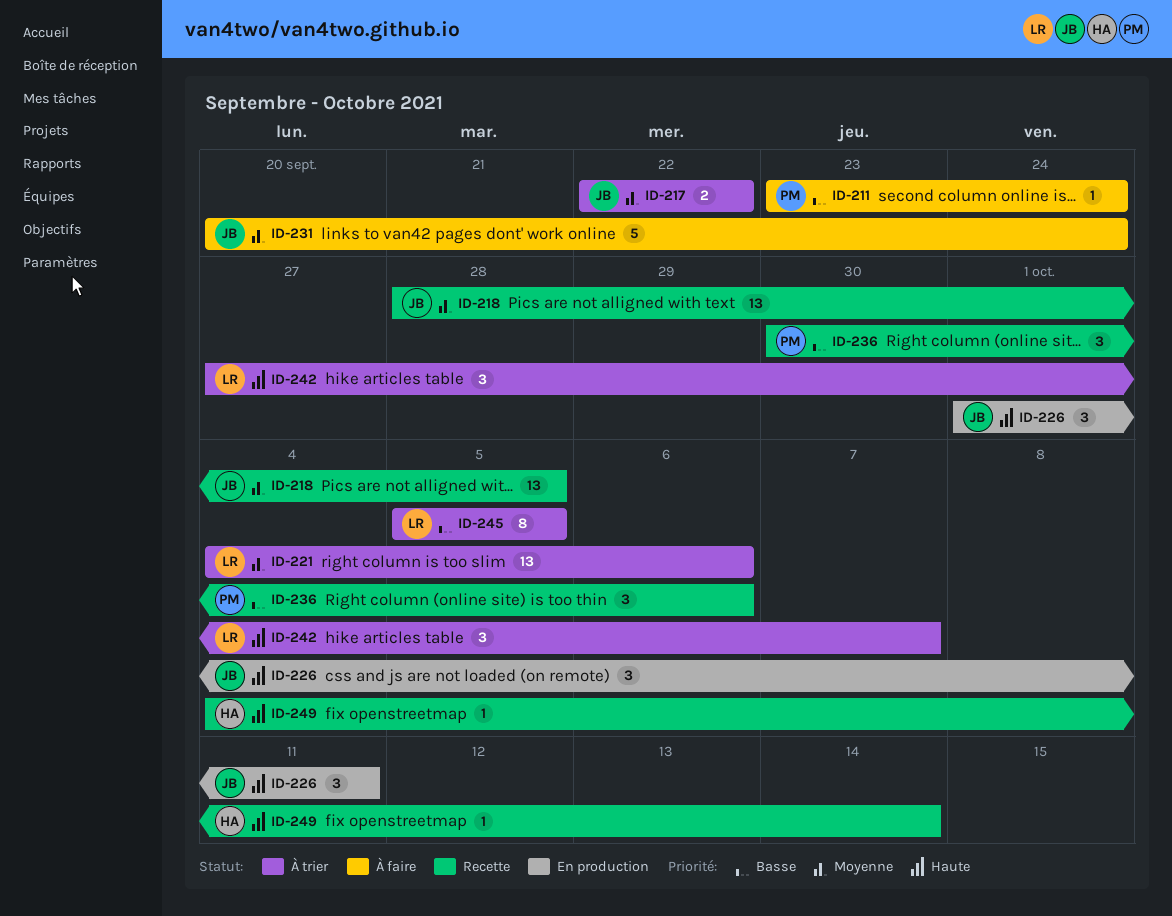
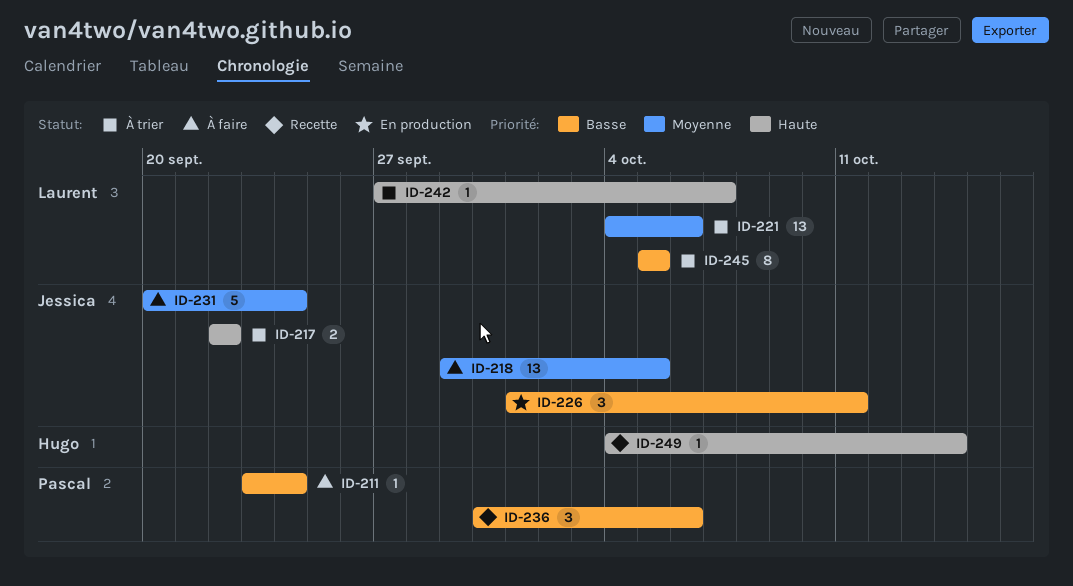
ID-217, priority: Moyenne -> Haute
ID-218, status: Recette -> À faire
ID-218, start: Sep 28 -> Sep 29
ID-226, priority: Haute -> Basse
ID-242, estimate: 3 -> 1

